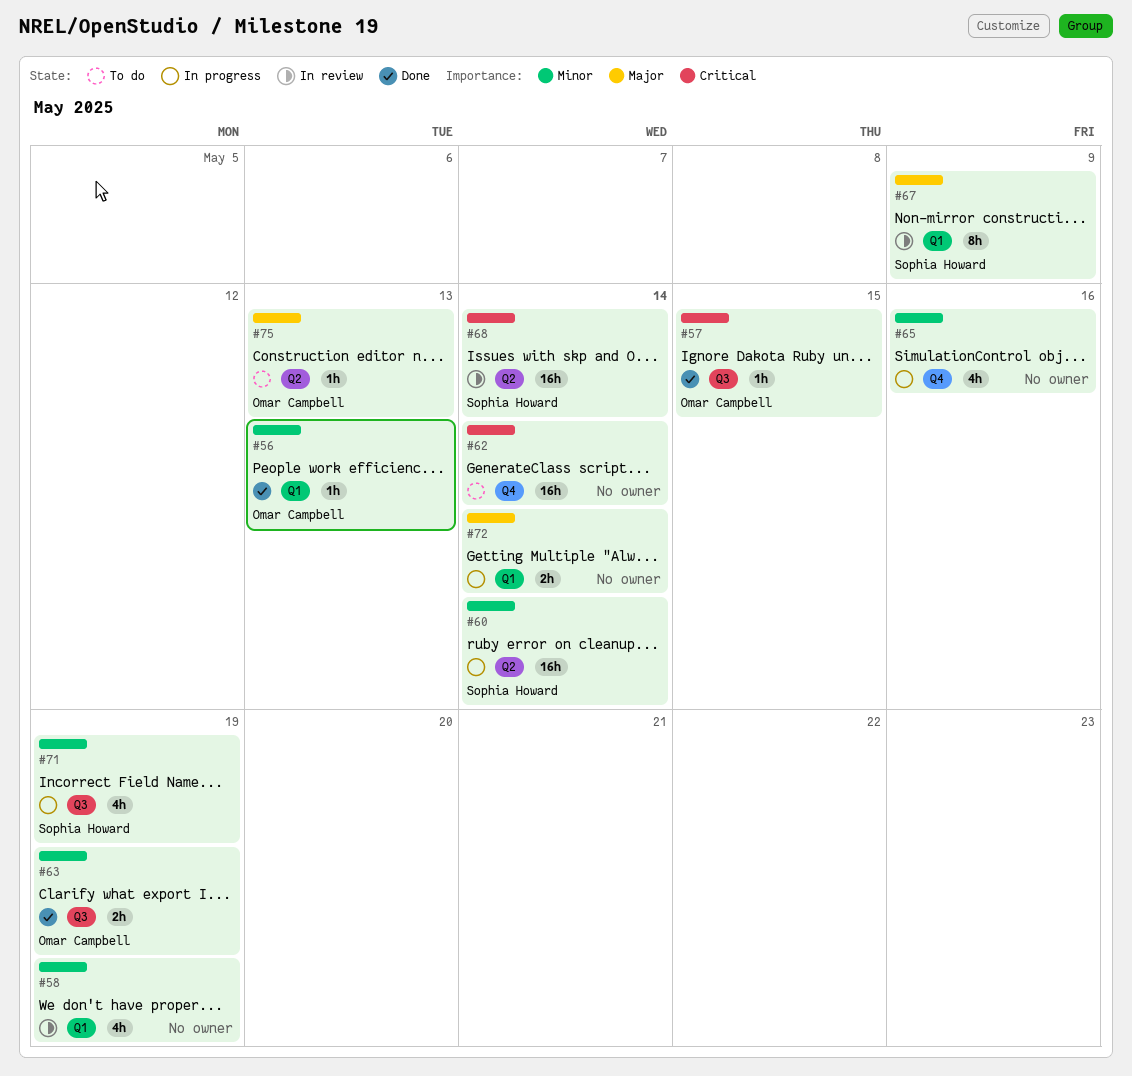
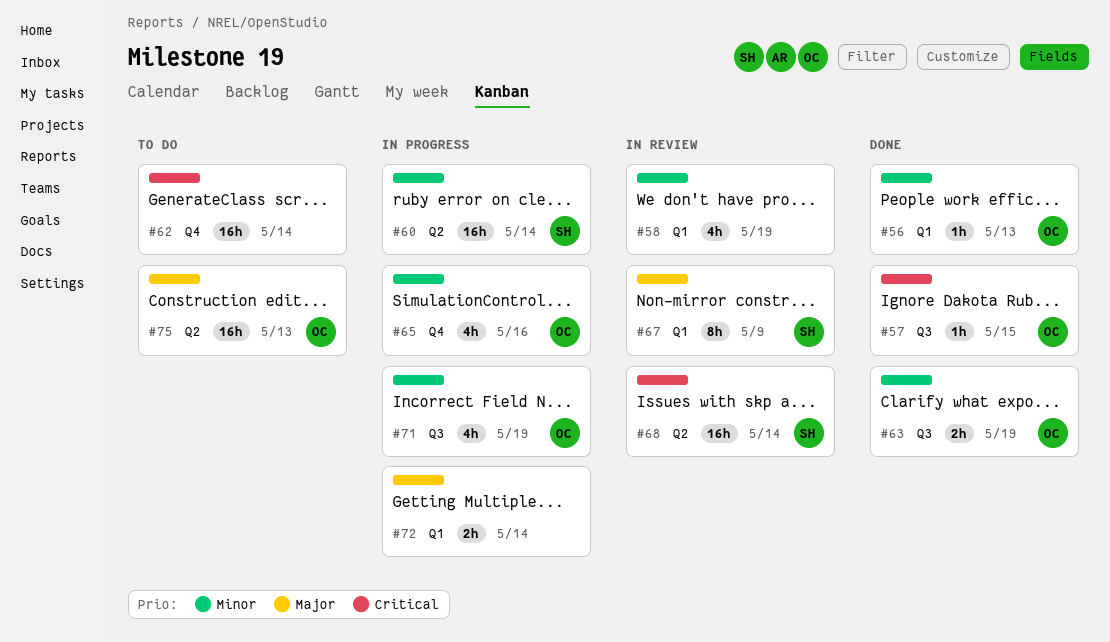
#65, owner: none -> Omar Campbell
#71, owner: Sophia Howard -> Omar Campbell
#75, estimate: 1h -> 16h

